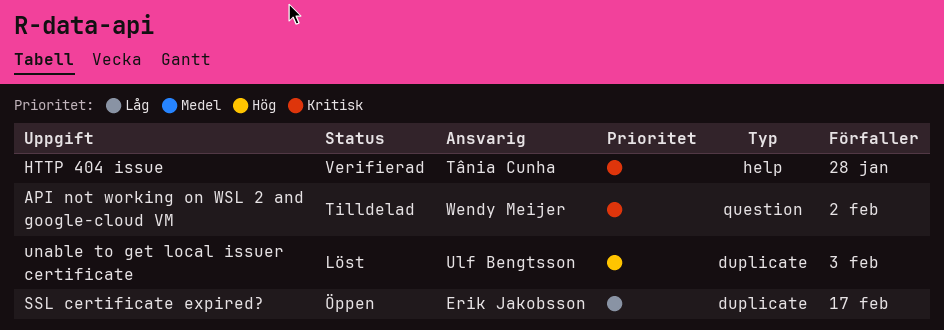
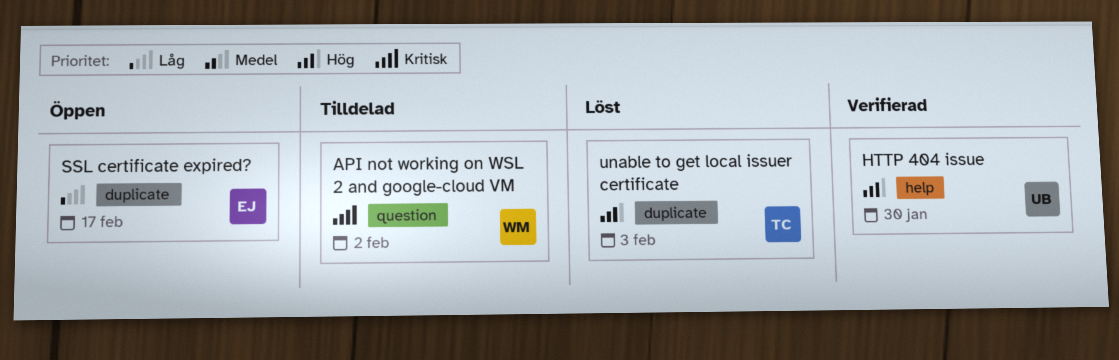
HTTP 404 issue, owner: Tânia Cunha -> Ulf Bengtsson
HTTP 404 issue, priority: Kritisk -> Hög
HTTP 404 issue, due: Jan 28 -> Jan 30
unable to get local issuer certificate, owner: Ulf Bengtsson -> Tânia Cunha

